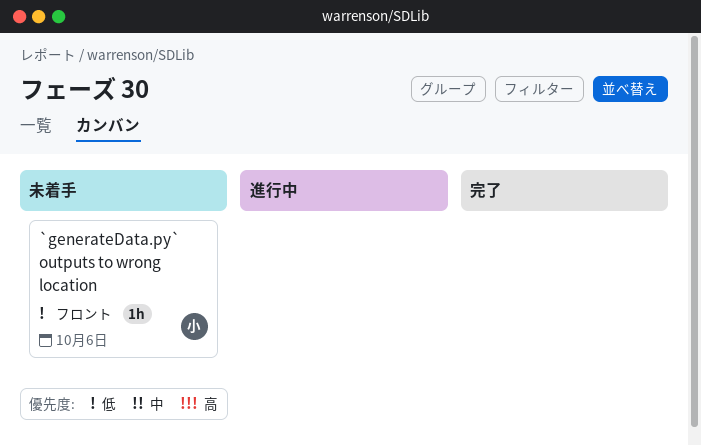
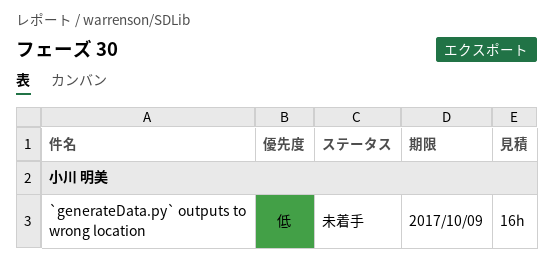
`generateData.py` outputs to wrong location, estimate: 1h -> 16h
`generateData.py` outputs to wrong location, due: Oct 6 -> Oct 9

